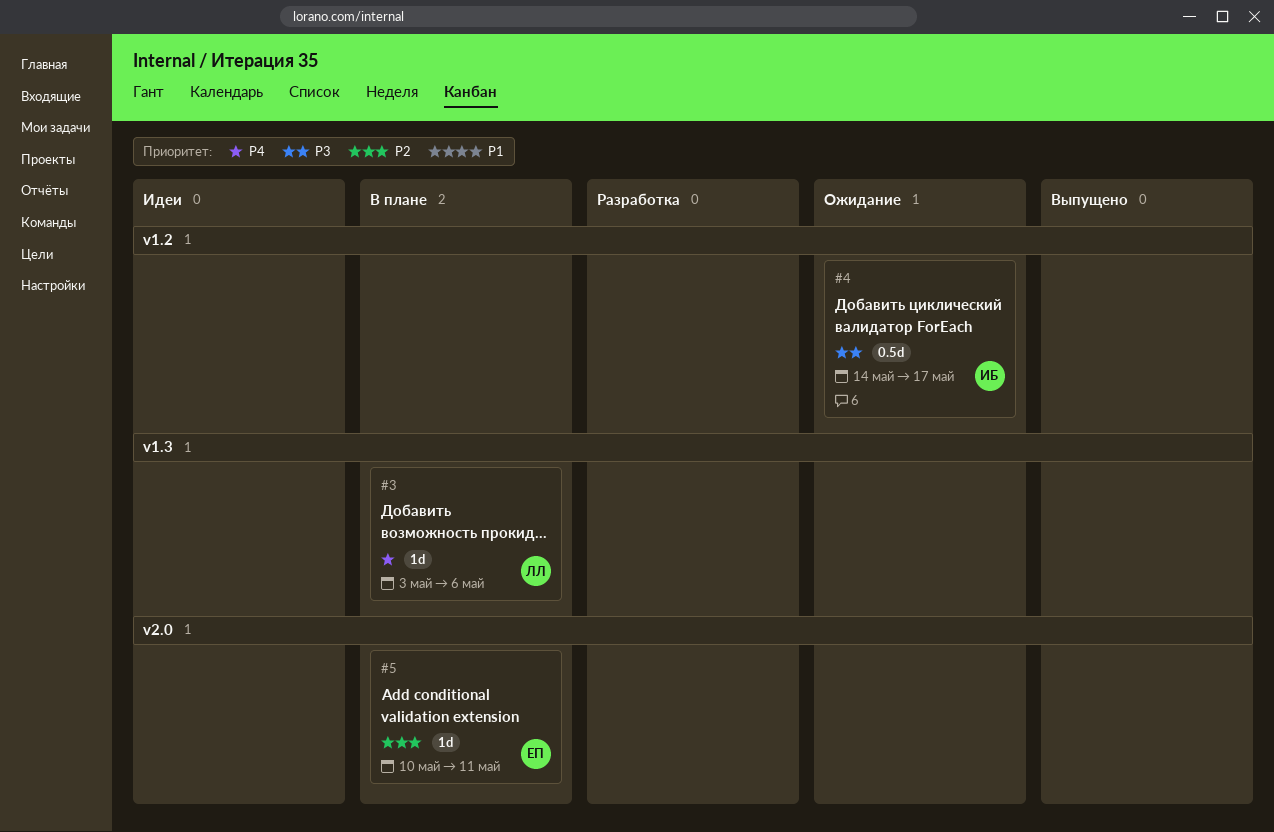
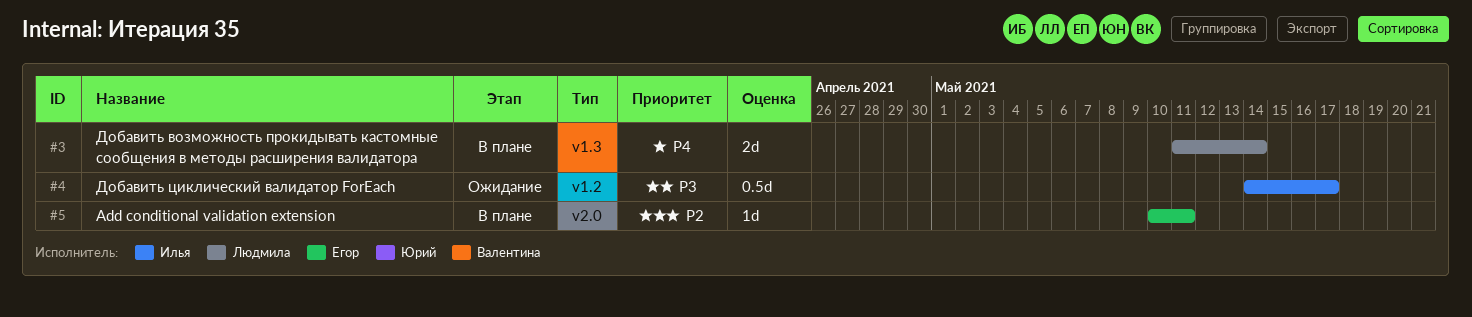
#3, estimate: 1d -> 2d
#3, start: May 3 -> May 11
#3, due: May 6 -> May 14

